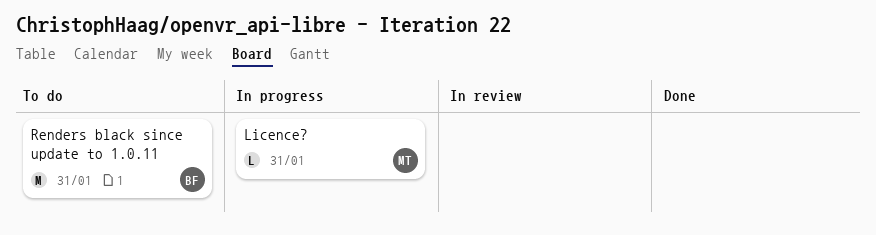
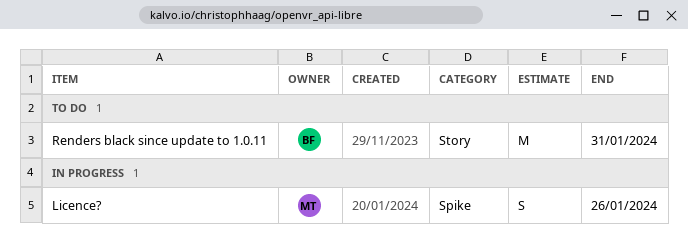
Licence?, estimate: L -> S
Licence?, due: Jan 31 -> Jan 26

